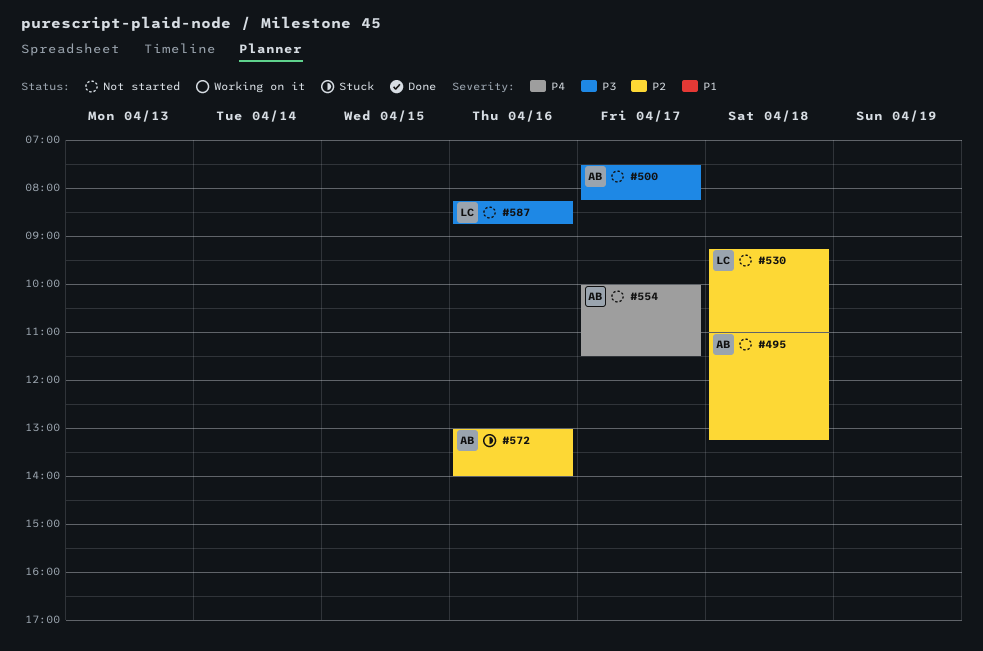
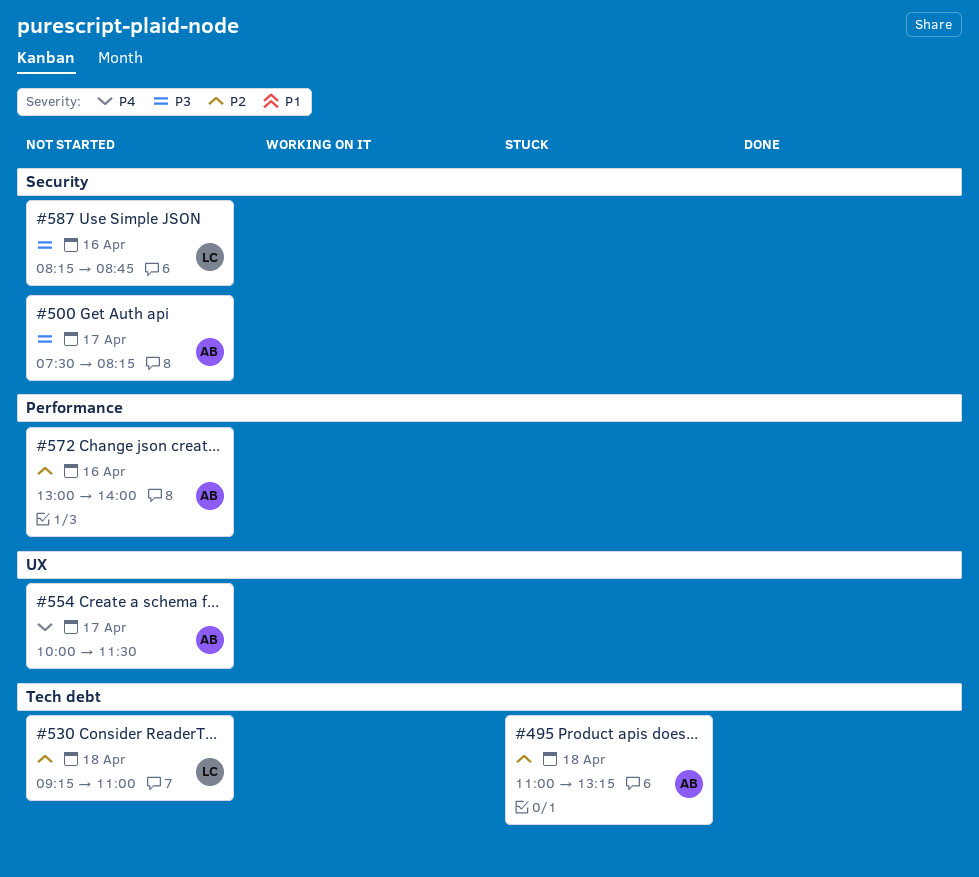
#495, status: Not started -> Stuck
#572, status: Stuck -> Not started

